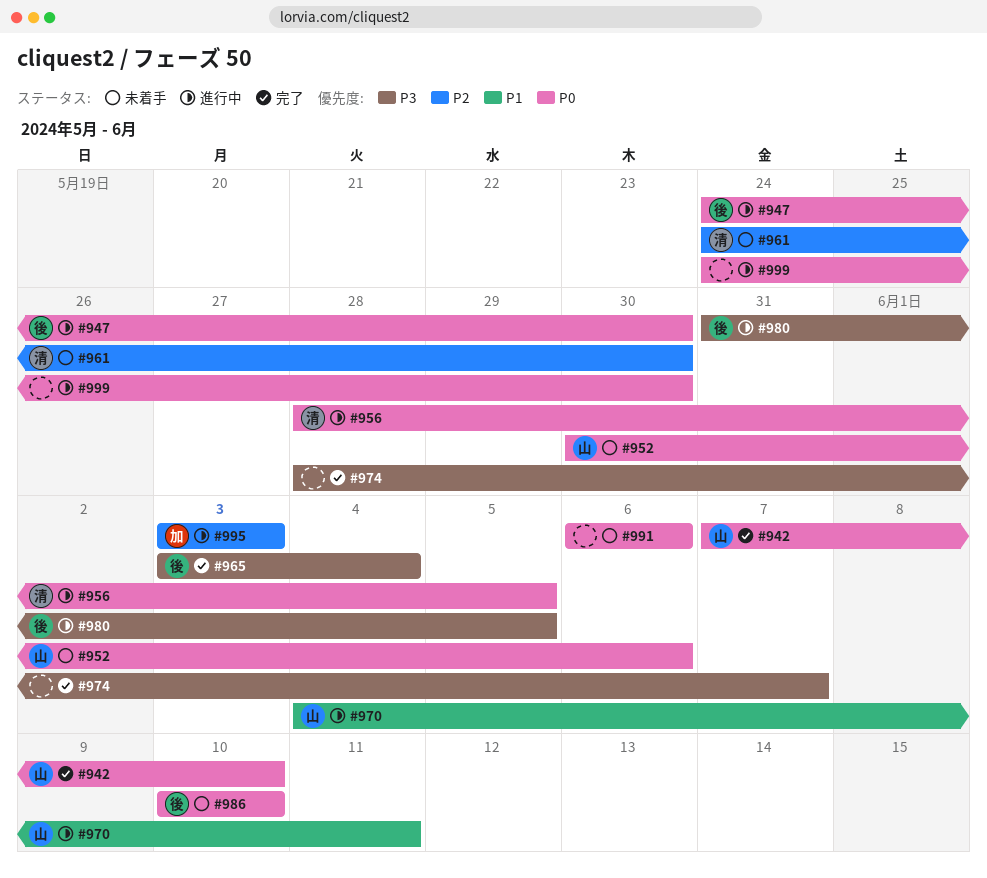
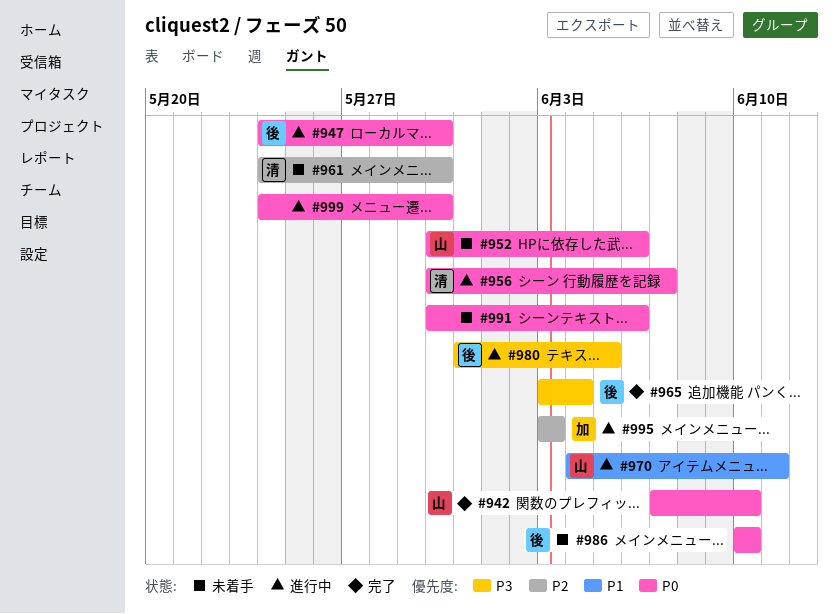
#956, start: May 28 -> May 30
#956, due: Jun 5 -> Jun 7
#974: present -> none
#991, start: Jun 6 -> May 30

